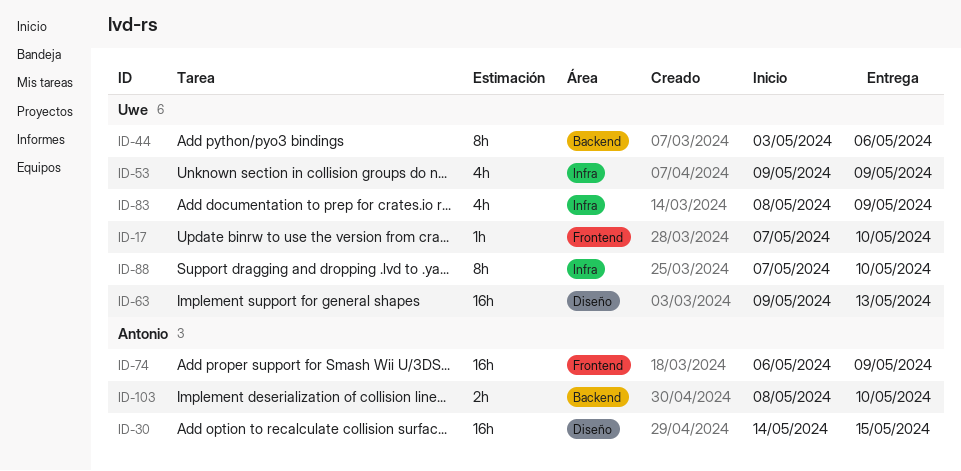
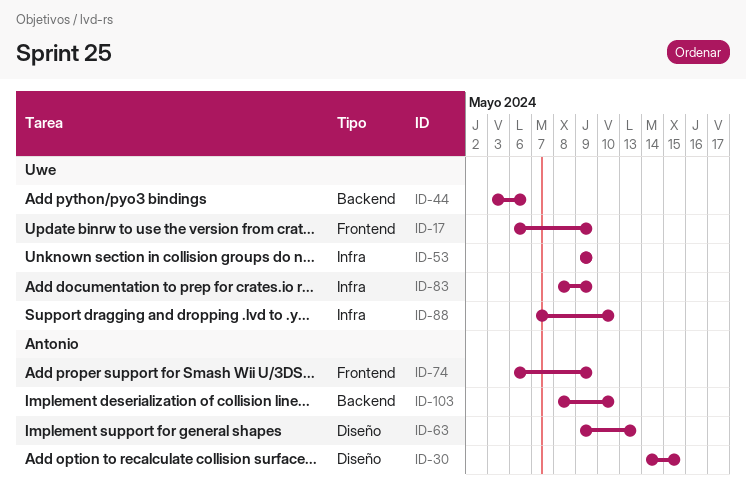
ID-17, start: May 7 -> May 6
ID-17, due: May 10 -> May 9
ID-63, owner: Uwe -> Antonio

